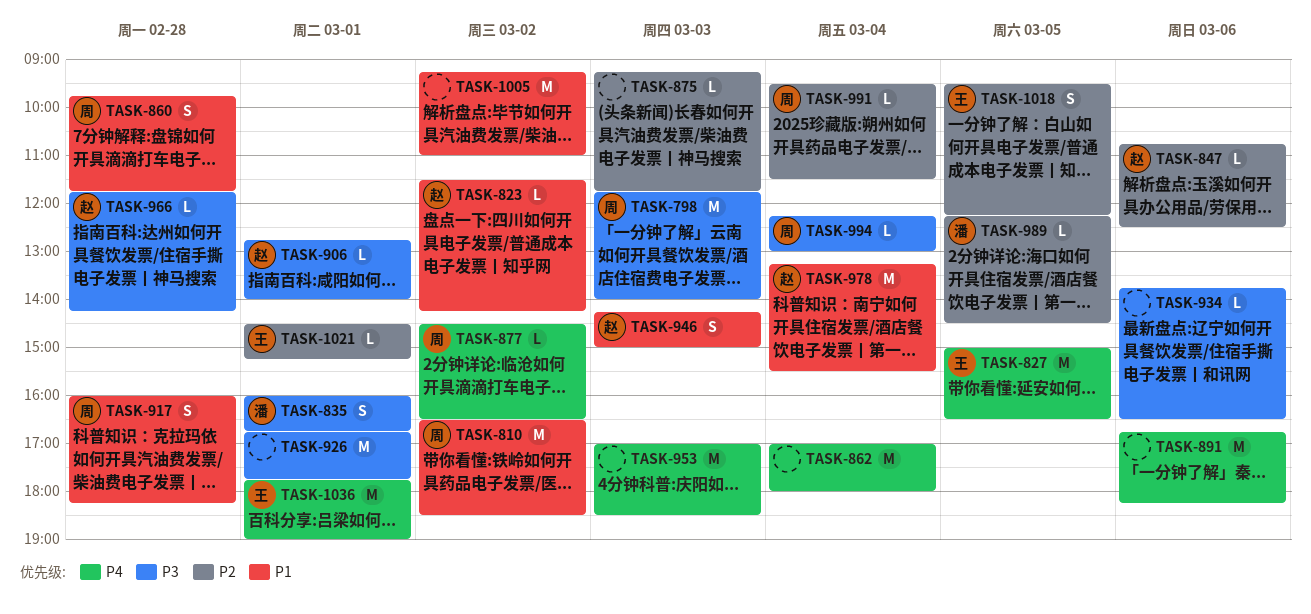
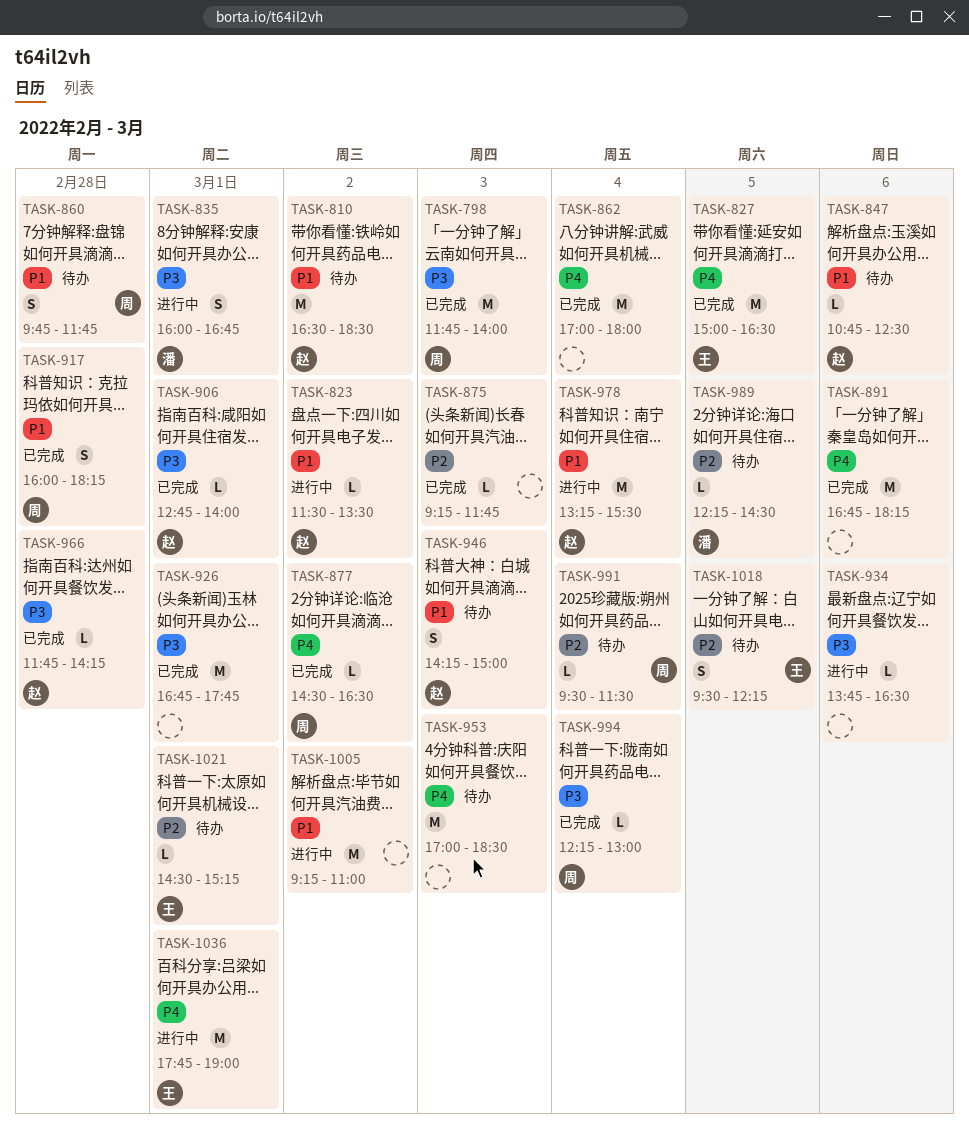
TASK-810, owner: 周 -> 赵
TASK-823, ends: 14:15 -> 13:30
TASK-847, priority: P2 -> P1

